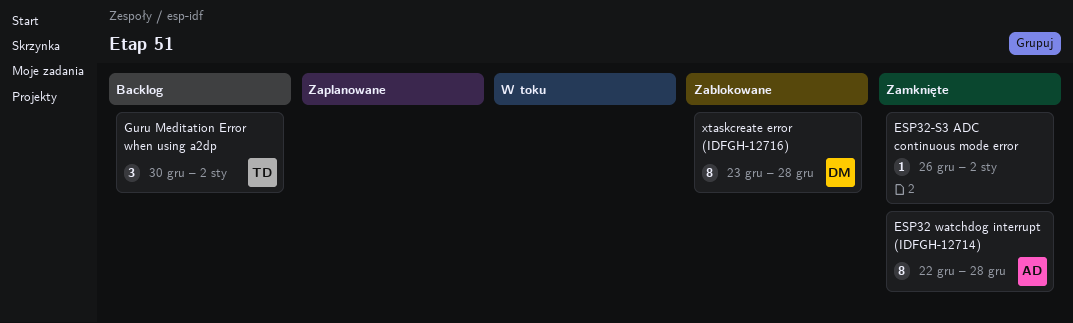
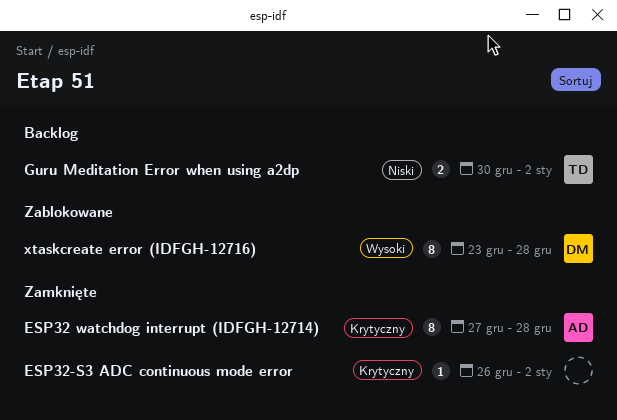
ESP32 watchdog interrupt (IDFGH-12714), start: Dec 22 -> Dec 27
Guru Meditation Error when using a2dp, estimate: 3 -> 2

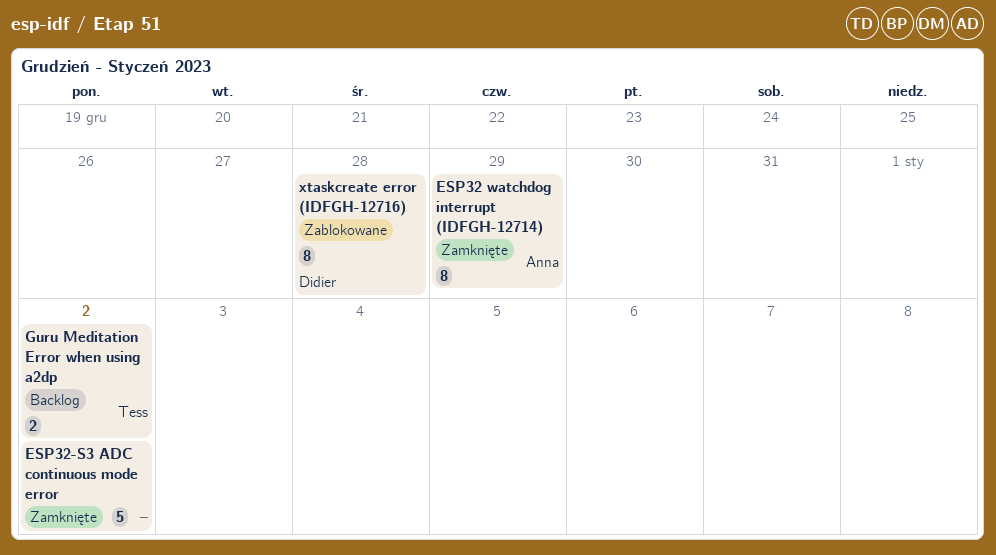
ESP32 watchdog interrupt (IDFGH-12714), due: Dec 28 -> Dec 29
ESP32-S3 ADC continuous mode error, estimate: 1 -> 5

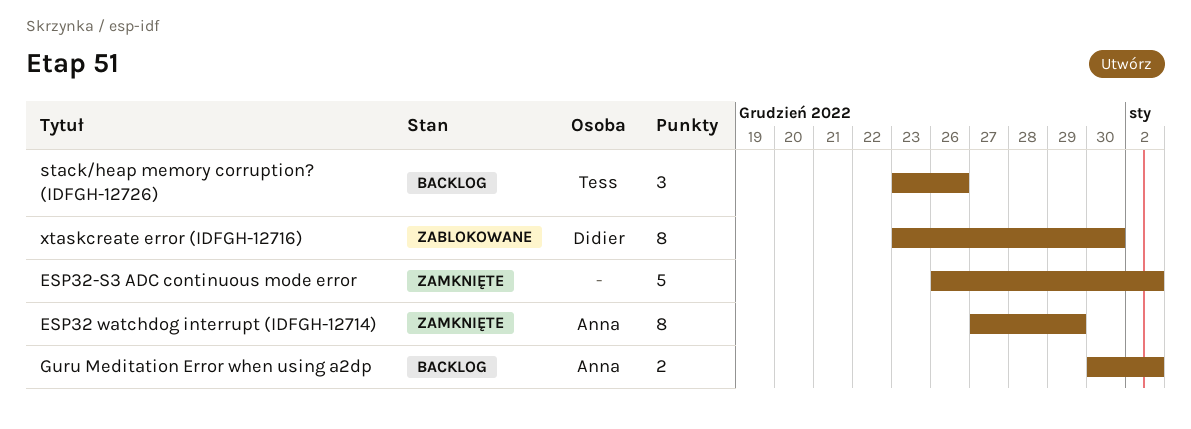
Guru Meditation Error when using a2dp, owner: Tess -> Anna
stack/heap memory corruption? (IDFGH-12726): none -> present
xtaskcreate error (IDFGH-12716), due: Dec 28 -> Dec 30

